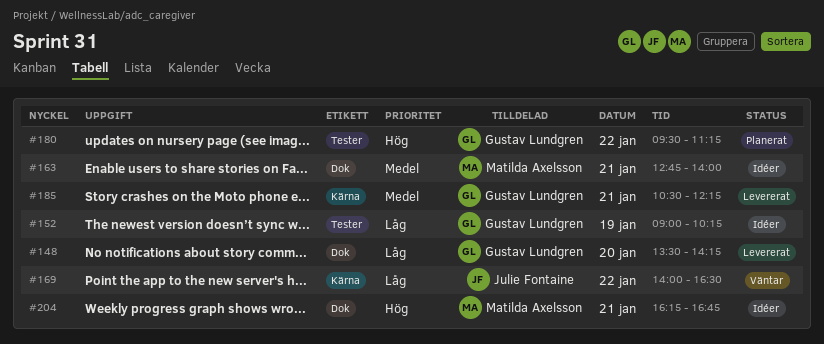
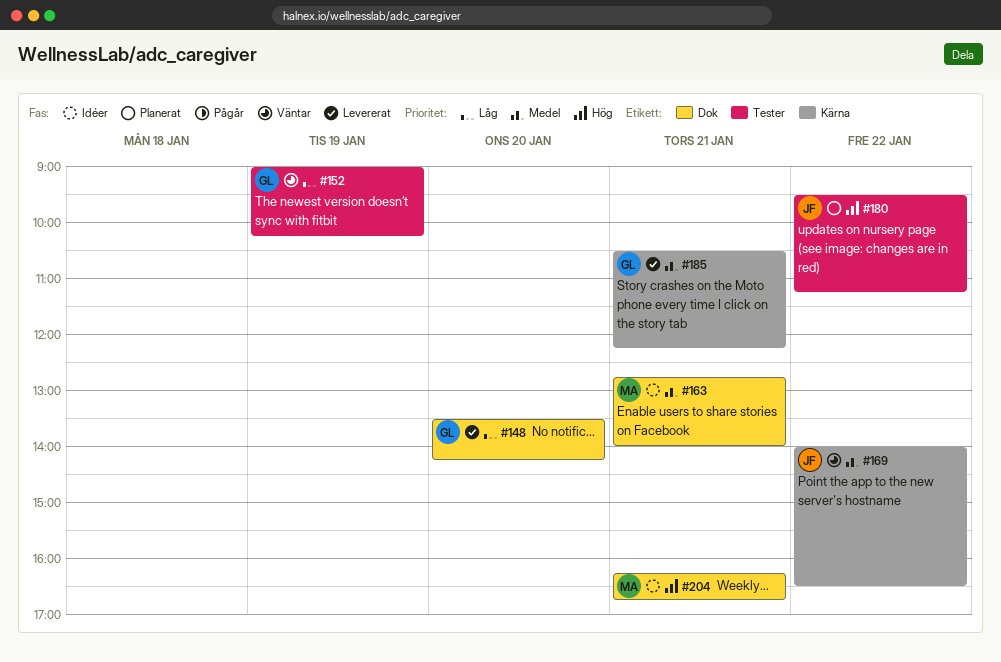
#152, status: Idéer -> Väntar
#169, priority: Låg -> Medel
#180, owner: Gustav Lundgren -> Julie Fontaine

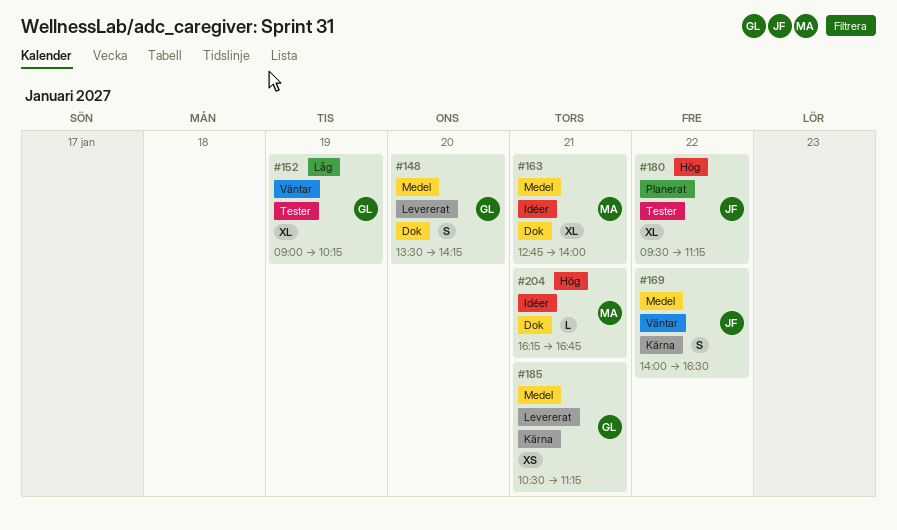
#148, priority: Låg -> Medel
#185, ends: 12:15 -> 11:15

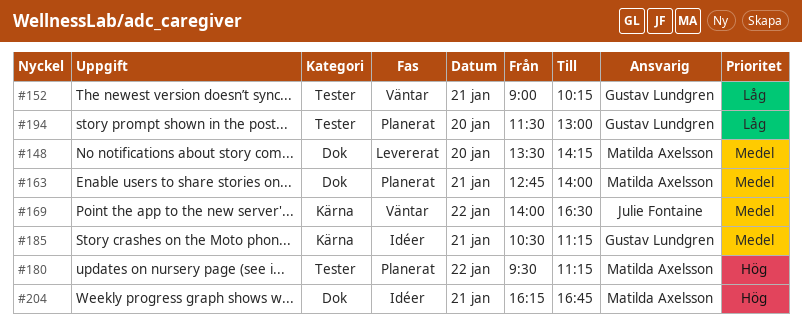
#148, owner: Gustav Lundgren -> Matilda Axelsson
#152, day: Jan 19 -> Jan 21
#163, status: Idéer -> Planerat
#180, owner: Julie Fontaine -> Matilda Axelsson
#185, status: Levererat -> Idéer
#194: none -> present

